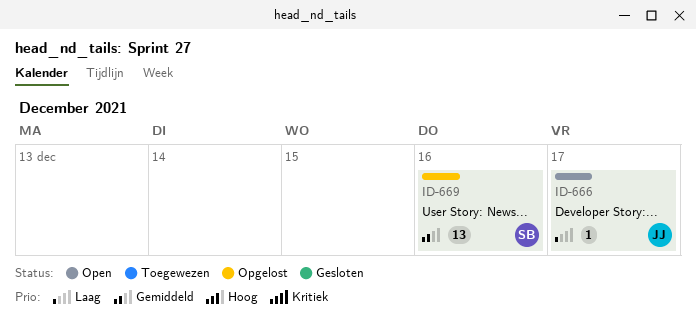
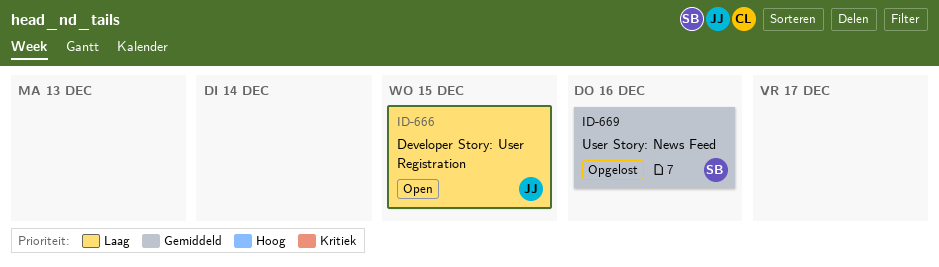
ID-666, due: Dec 17 -> Dec 15

